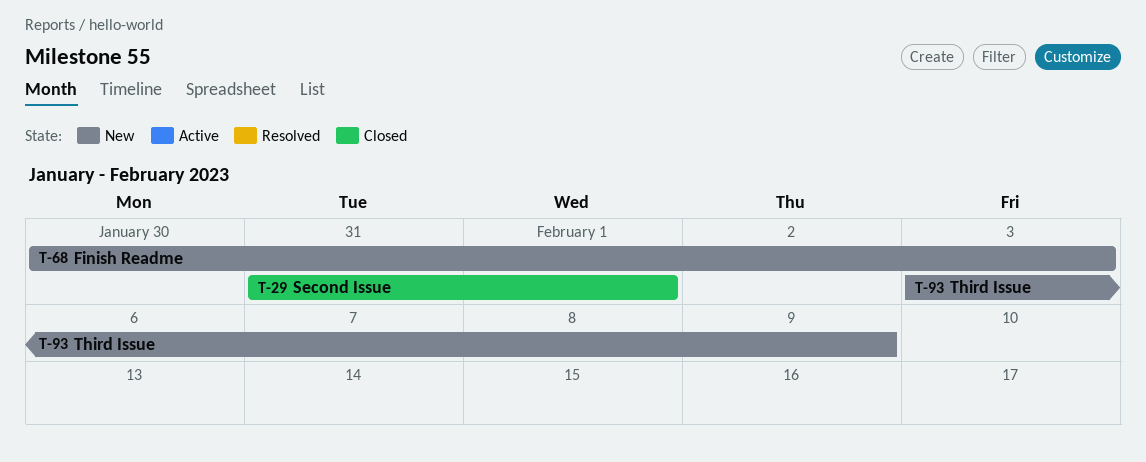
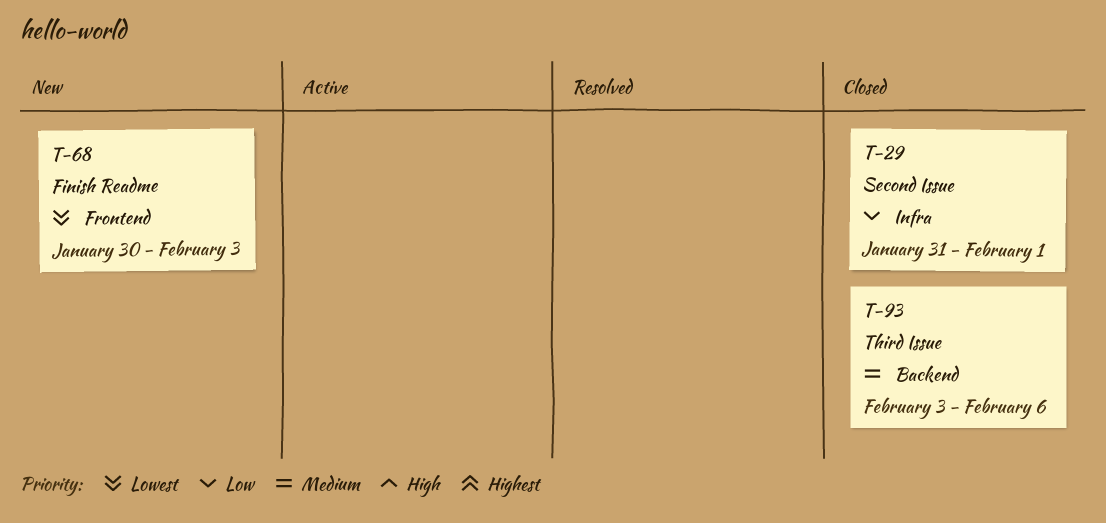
T-93, status: New -> Closed
T-93, due: Feb 9 -> Feb 6

